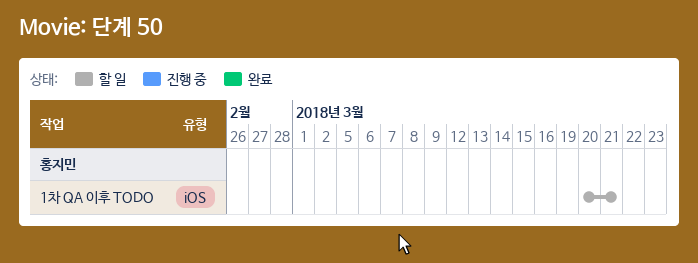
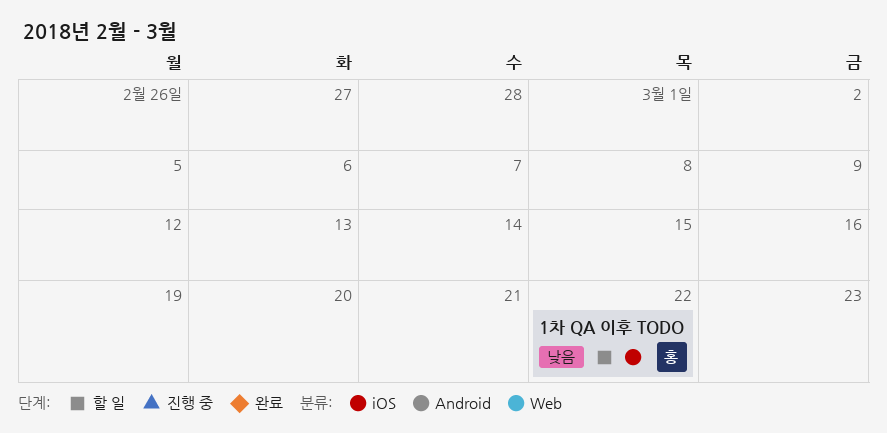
1차 QA 이후 TODO, due: Mar 21 -> Mar 22

